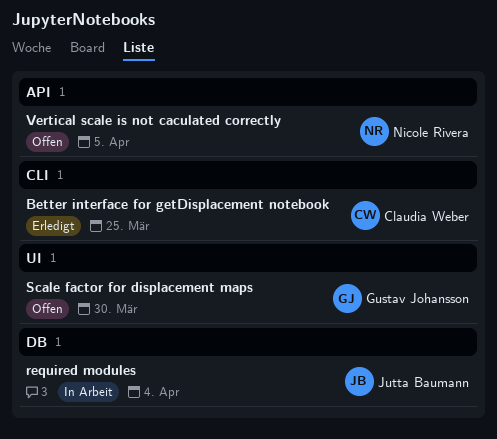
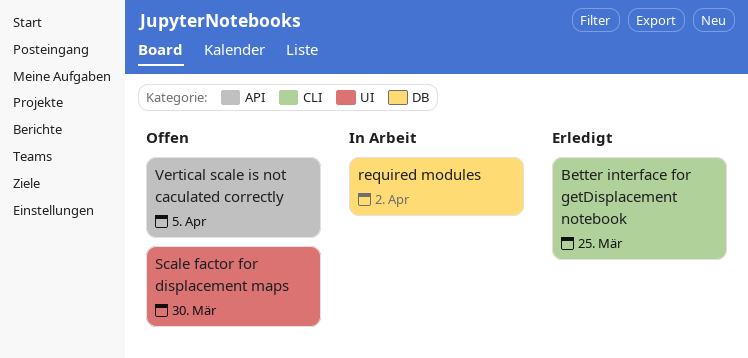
required modules, due: Apr 4 -> Apr 2

